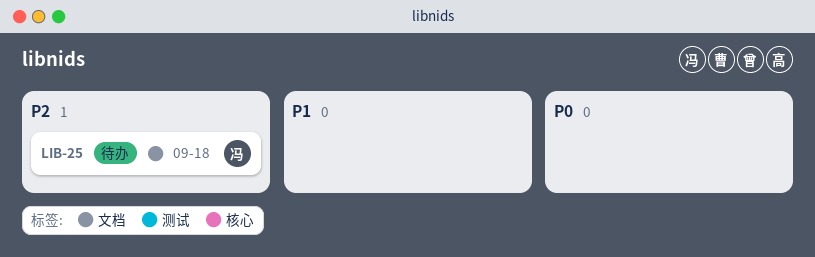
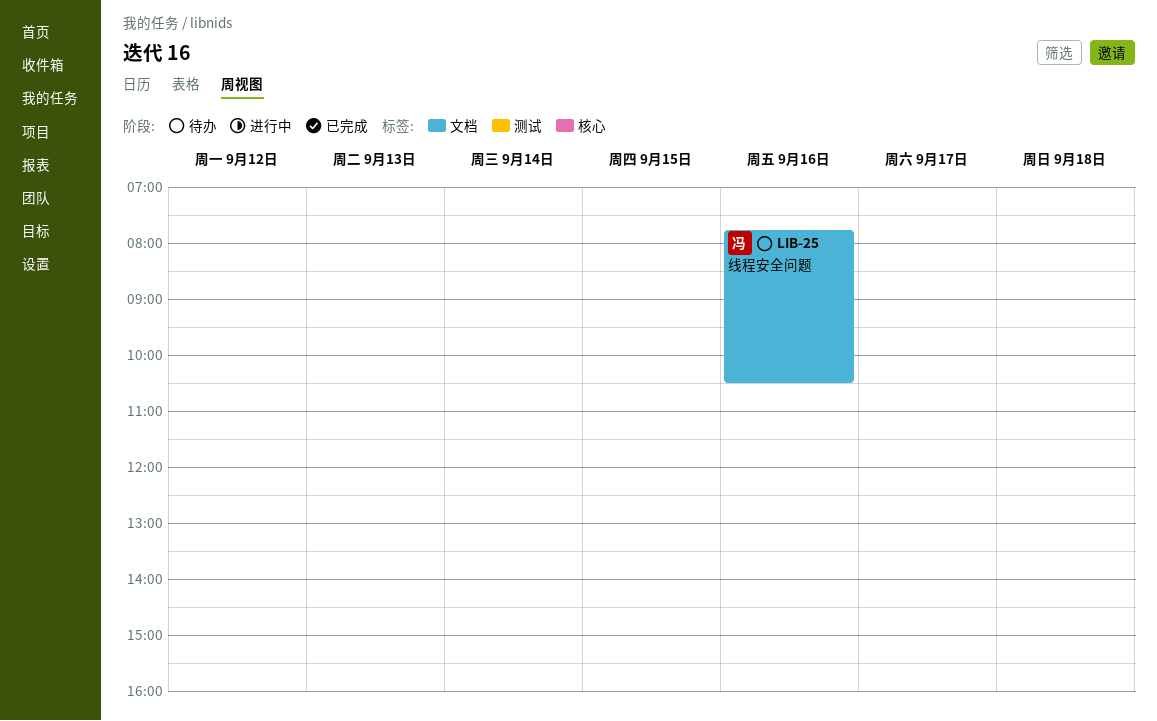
LIB-25, day: Sep 18 -> Sep 16

